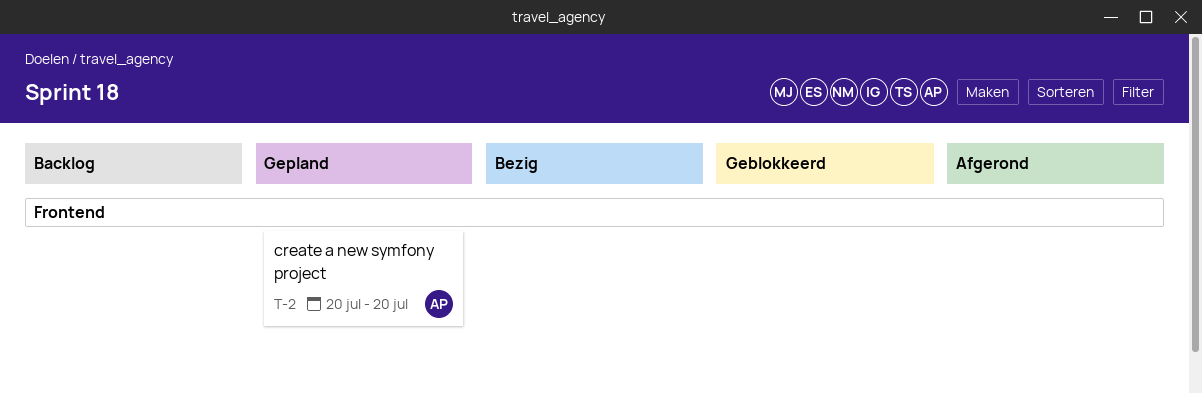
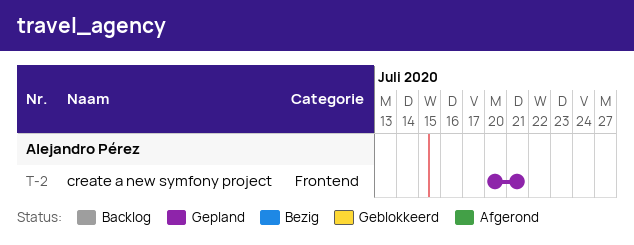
T-2, due: Jul 20 -> Jul 21

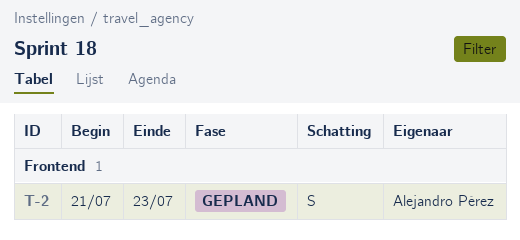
T-2, start: Jul 20 -> Jul 21
T-2, due: Jul 21 -> Jul 23

